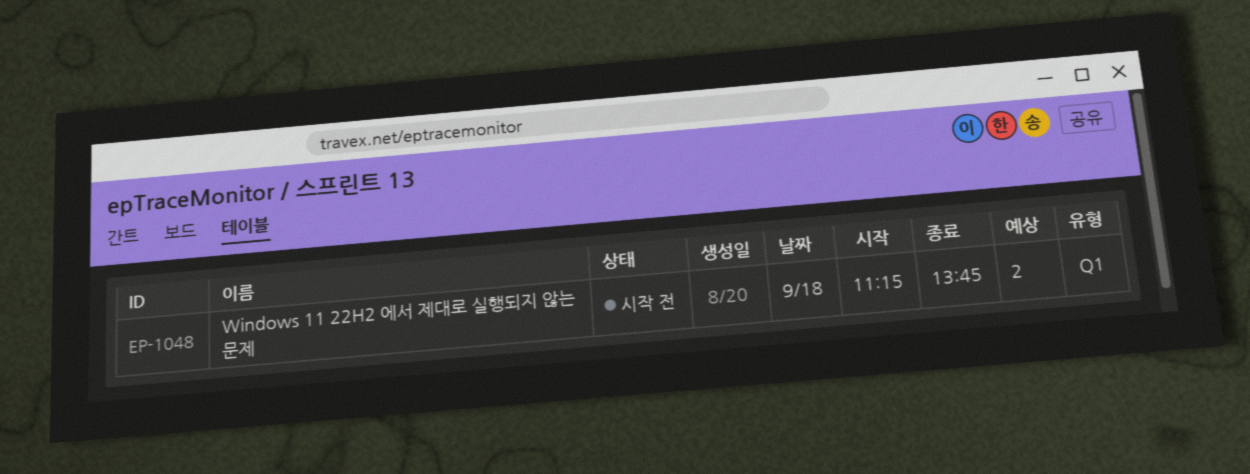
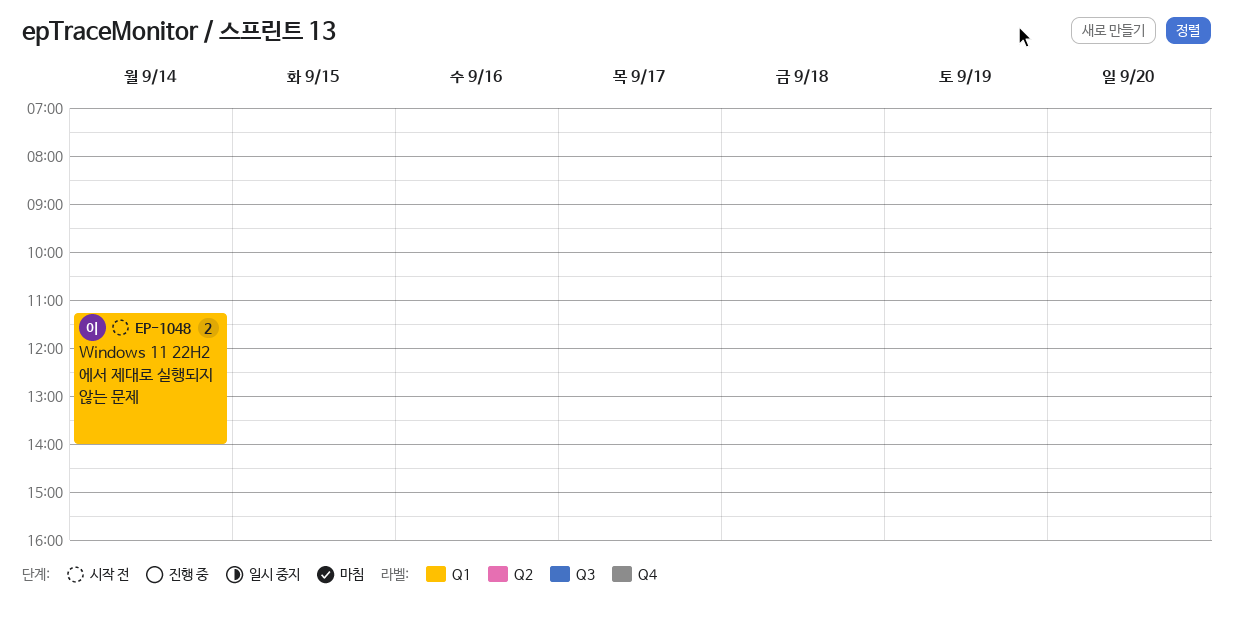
EP-1048, day: Sep 18 -> Sep 14
EP-1048, ends: 13:45 -> 14:00

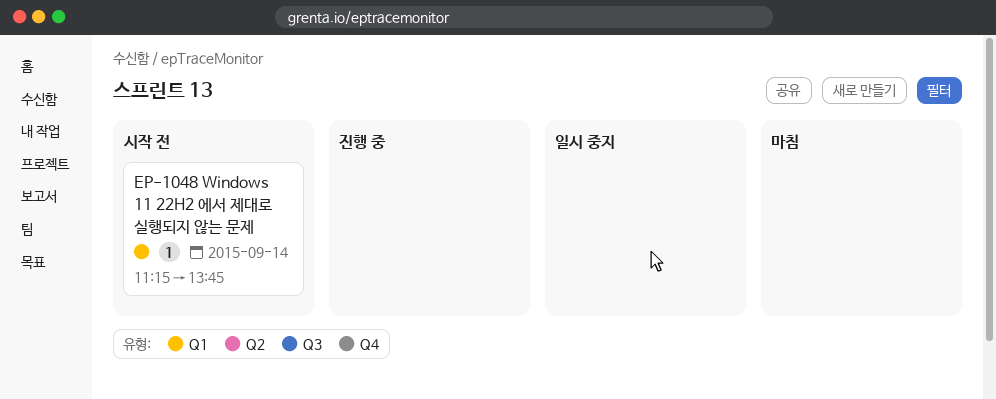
EP-1048, estimate: 2 -> 1
EP-1048, ends: 14:00 -> 13:45

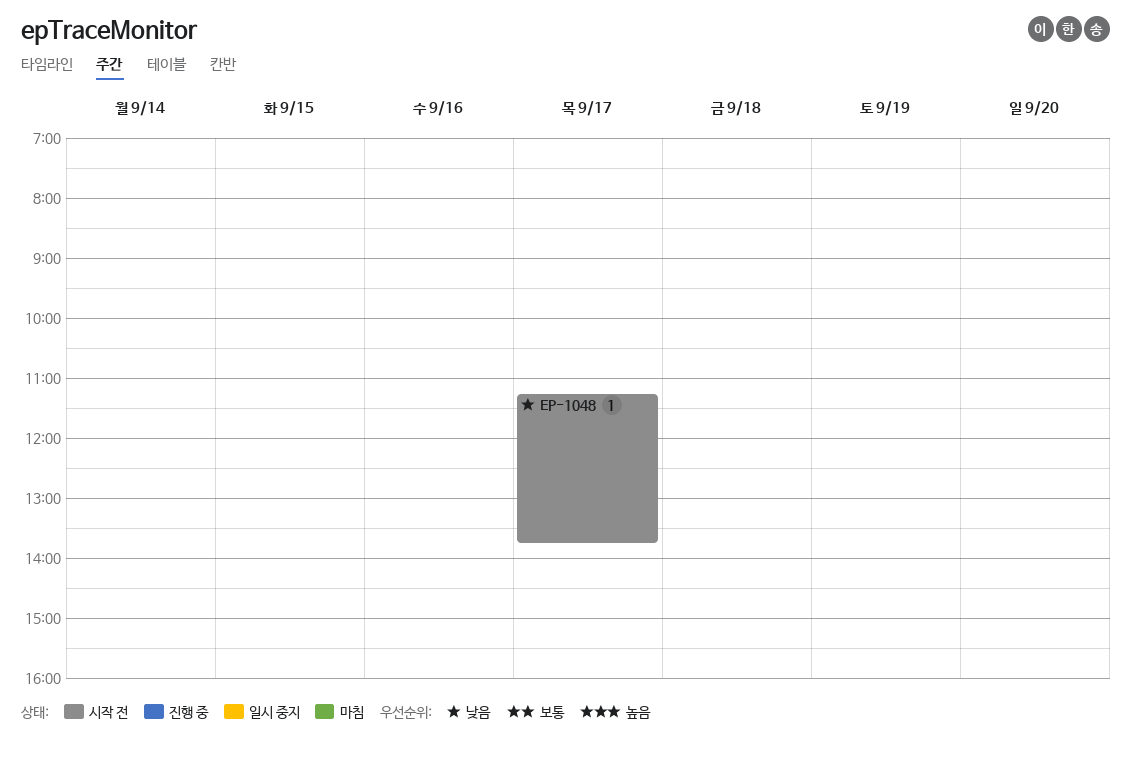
EP-1048, day: Sep 14 -> Sep 17

